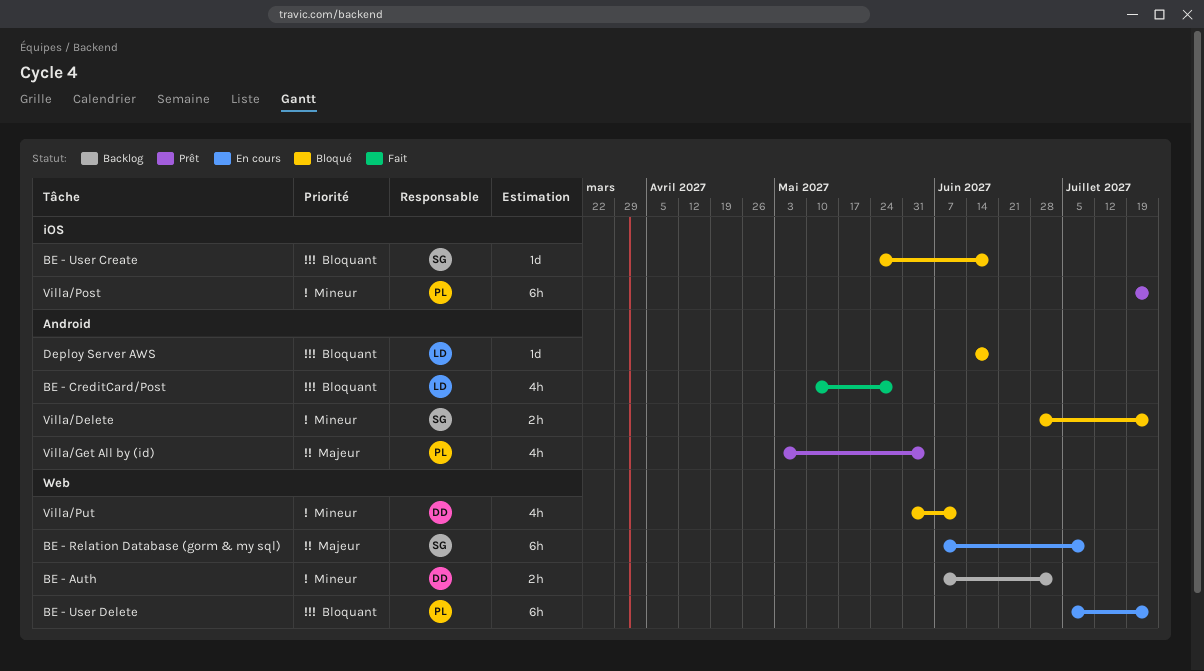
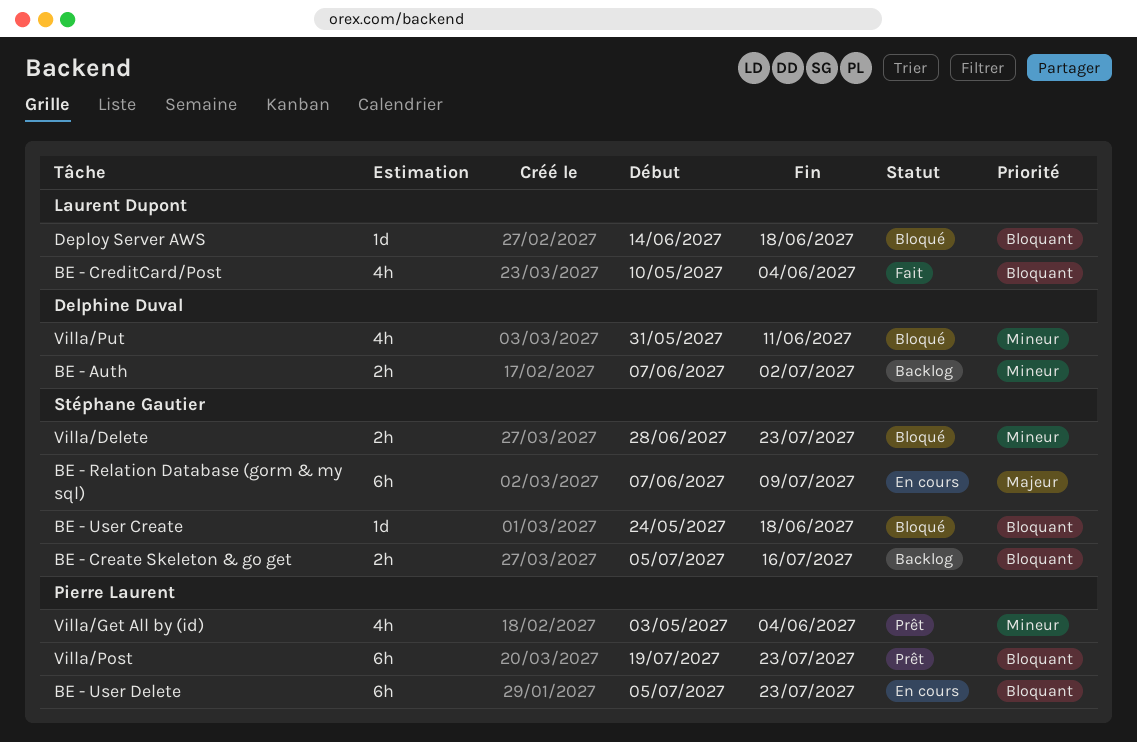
BE - Create Skeleton & go get: none -> present
BE - CreditCard/Post, due: May 28 -> Jun 4
Villa/Get All by (id), priority: Majeur -> Mineur
Villa/Post, priority: Mineur -> Bloquant

